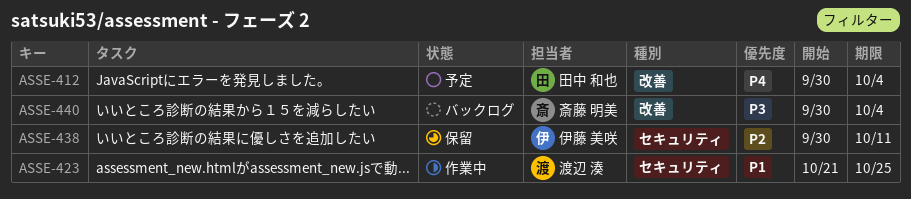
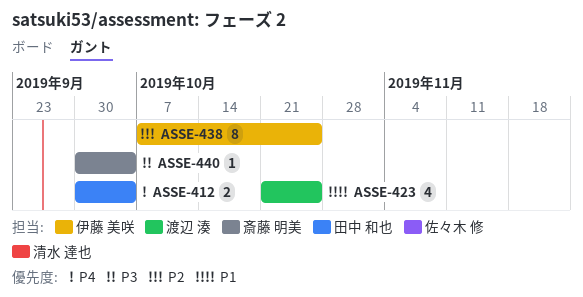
ASSE-438, start: Sep 30 -> Oct 7
ASSE-438, due: Oct 11 -> Oct 25

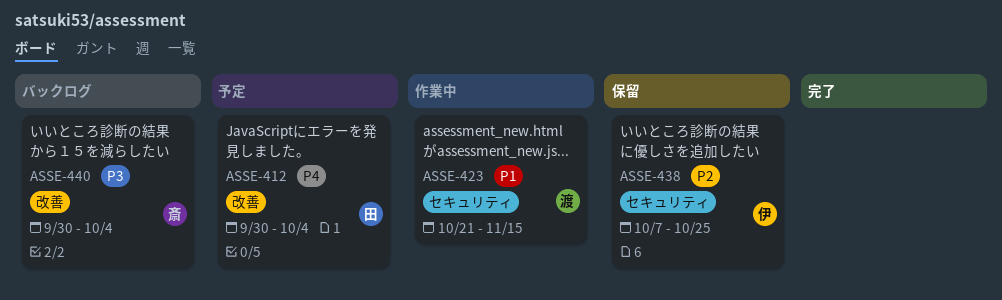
ASSE-423, due: Oct 25 -> Nov 15

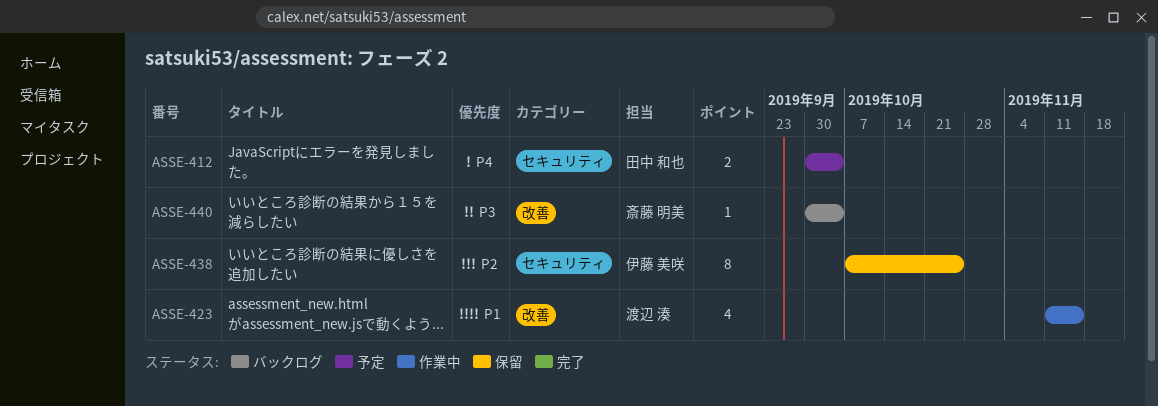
ASSE-412, label: 改善 -> セキュリティ
ASSE-423, label: セキュリティ -> 改善
ASSE-423, start: Oct 21 -> Nov 11

